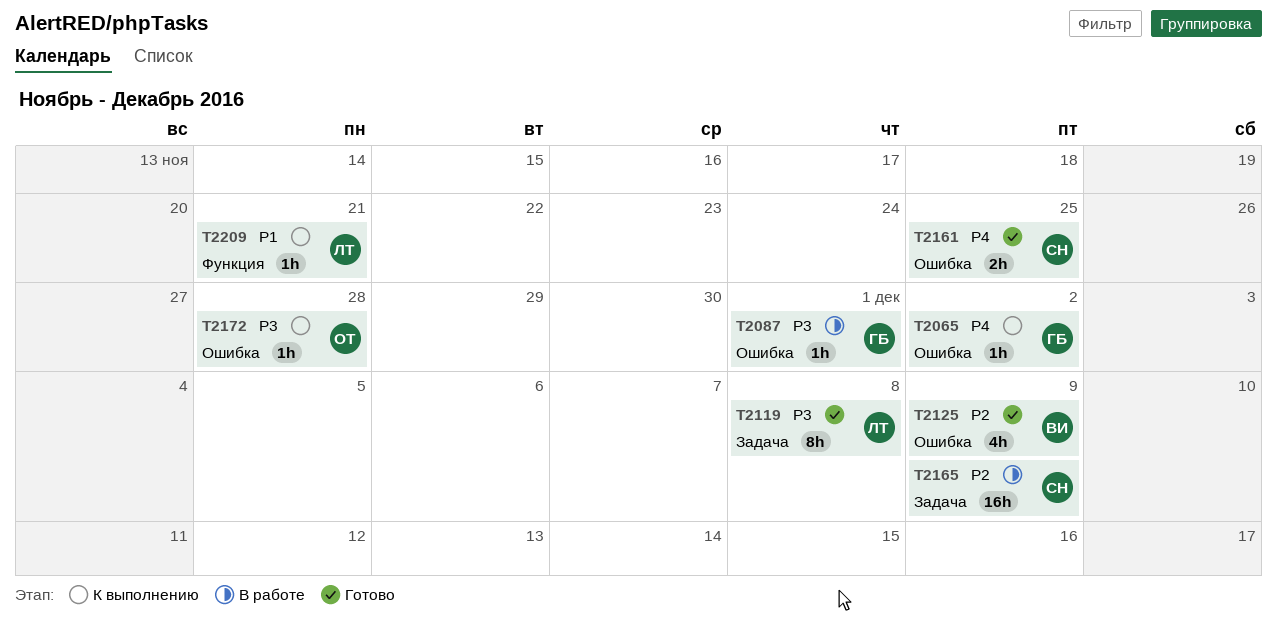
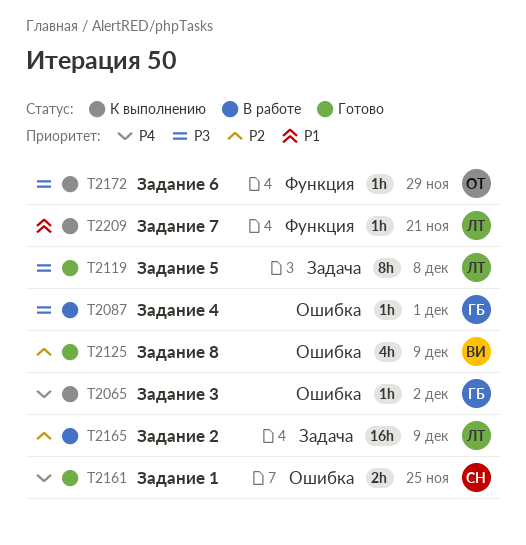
T2165, owner: СН -> ЛТ
T2172, label: Ошибка -> Функция
T2172, due: Nov 28 -> Nov 29

